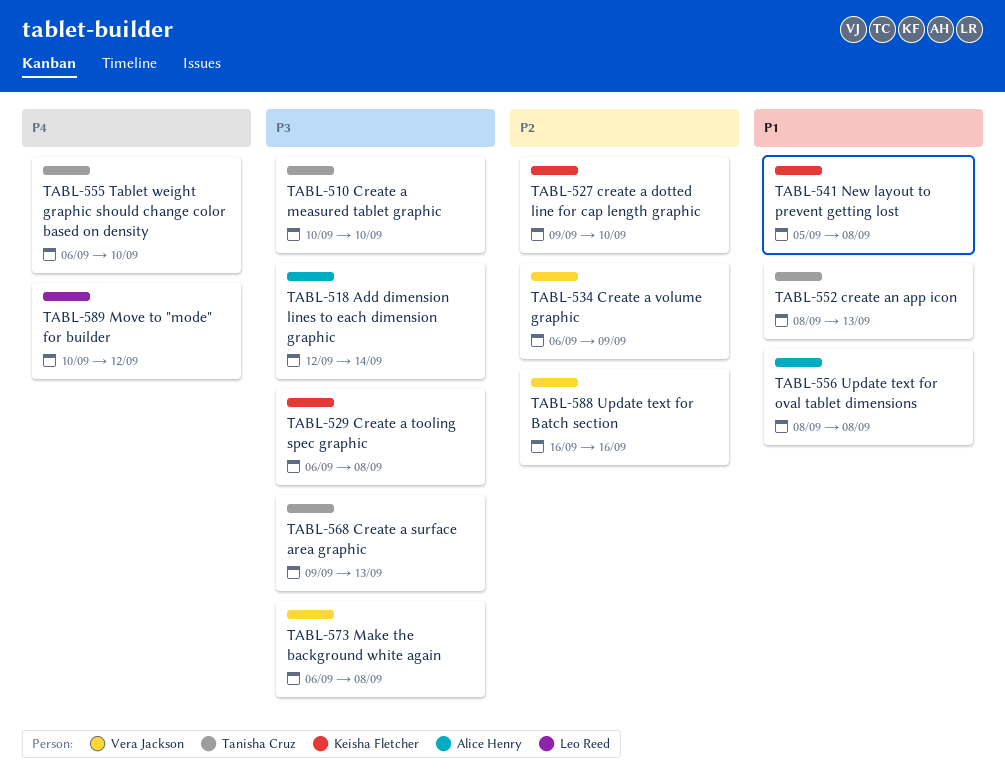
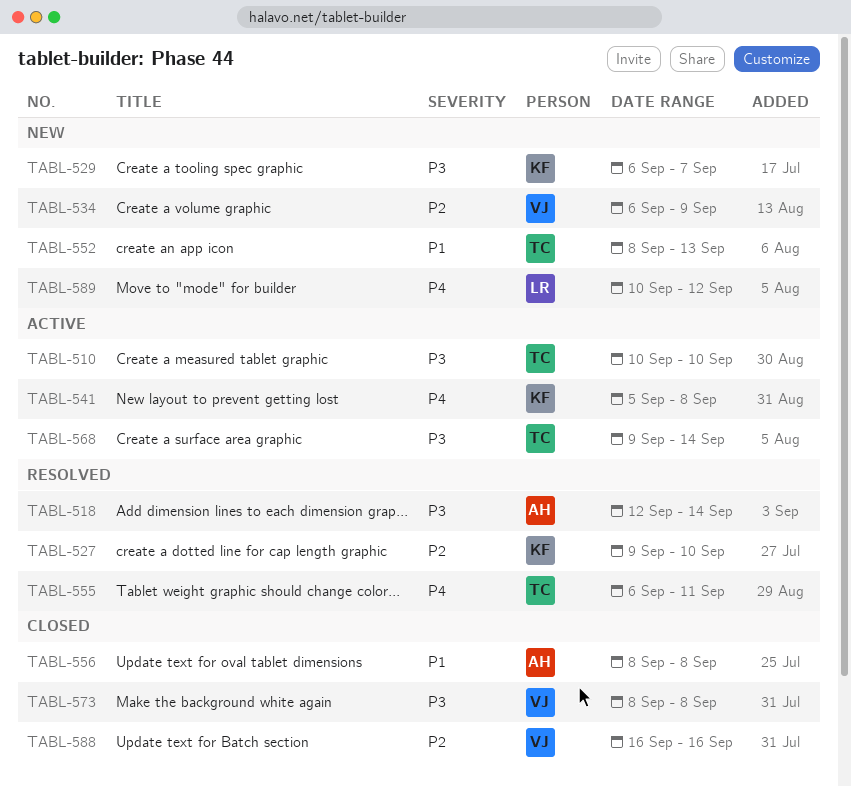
TABL-529, due: Sep 8 -> Sep 7
TABL-541, priority: P1 -> P4
TABL-555, due: Sep 10 -> Sep 11
TABL-568, due: Sep 13 -> Sep 14
TABL-573, start: Sep 6 -> Sep 8

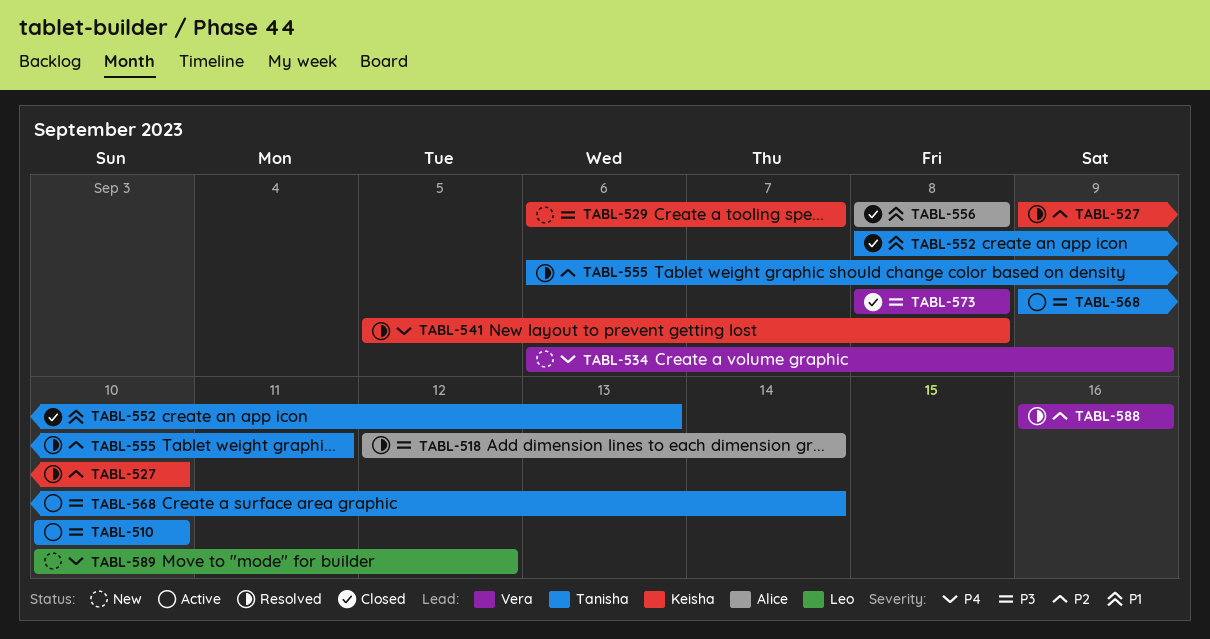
TABL-534, priority: P2 -> P4
TABL-541, status: Active -> Resolved
TABL-552, status: New -> Closed
TABL-555, priority: P4 -> P2
TABL-588, status: Closed -> Resolved

